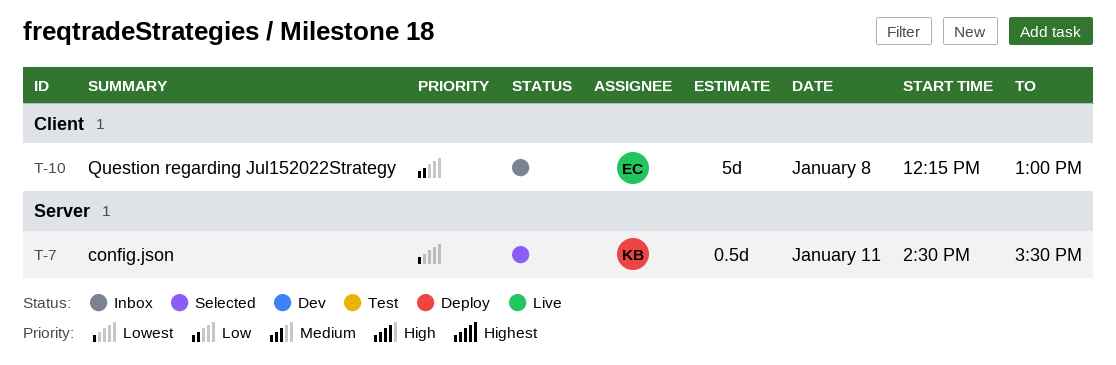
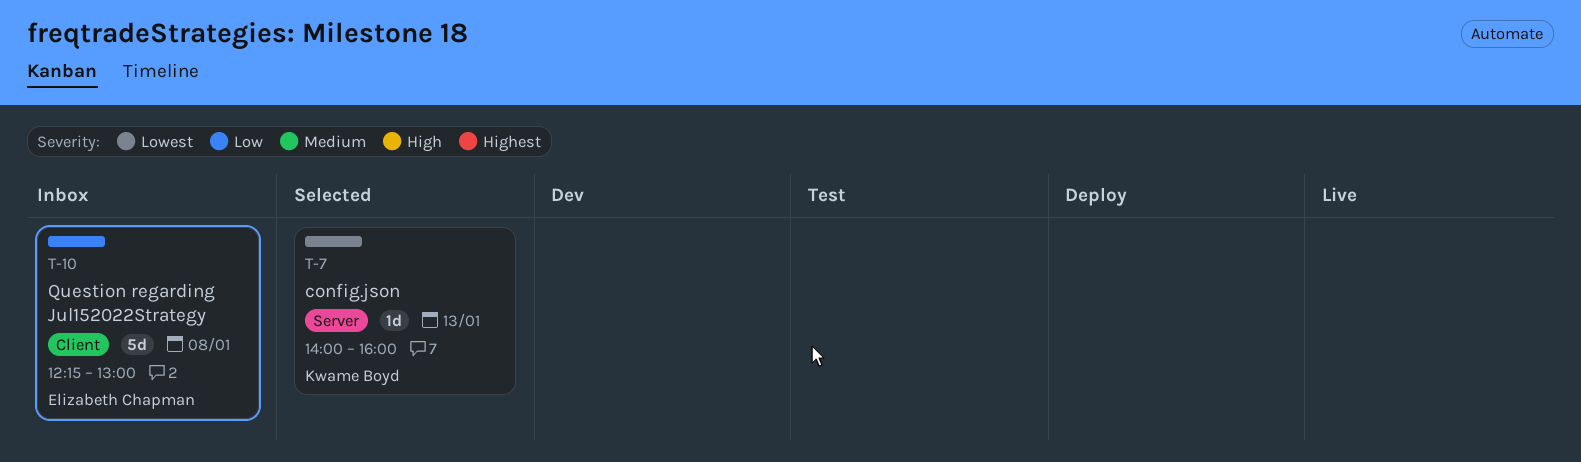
T-7, estimate: 0.5d -> 1d
T-7, day: Jan 11 -> Jan 13
T-7, begins: 14:30 -> 14:00
T-7, ends: 15:30 -> 16:00

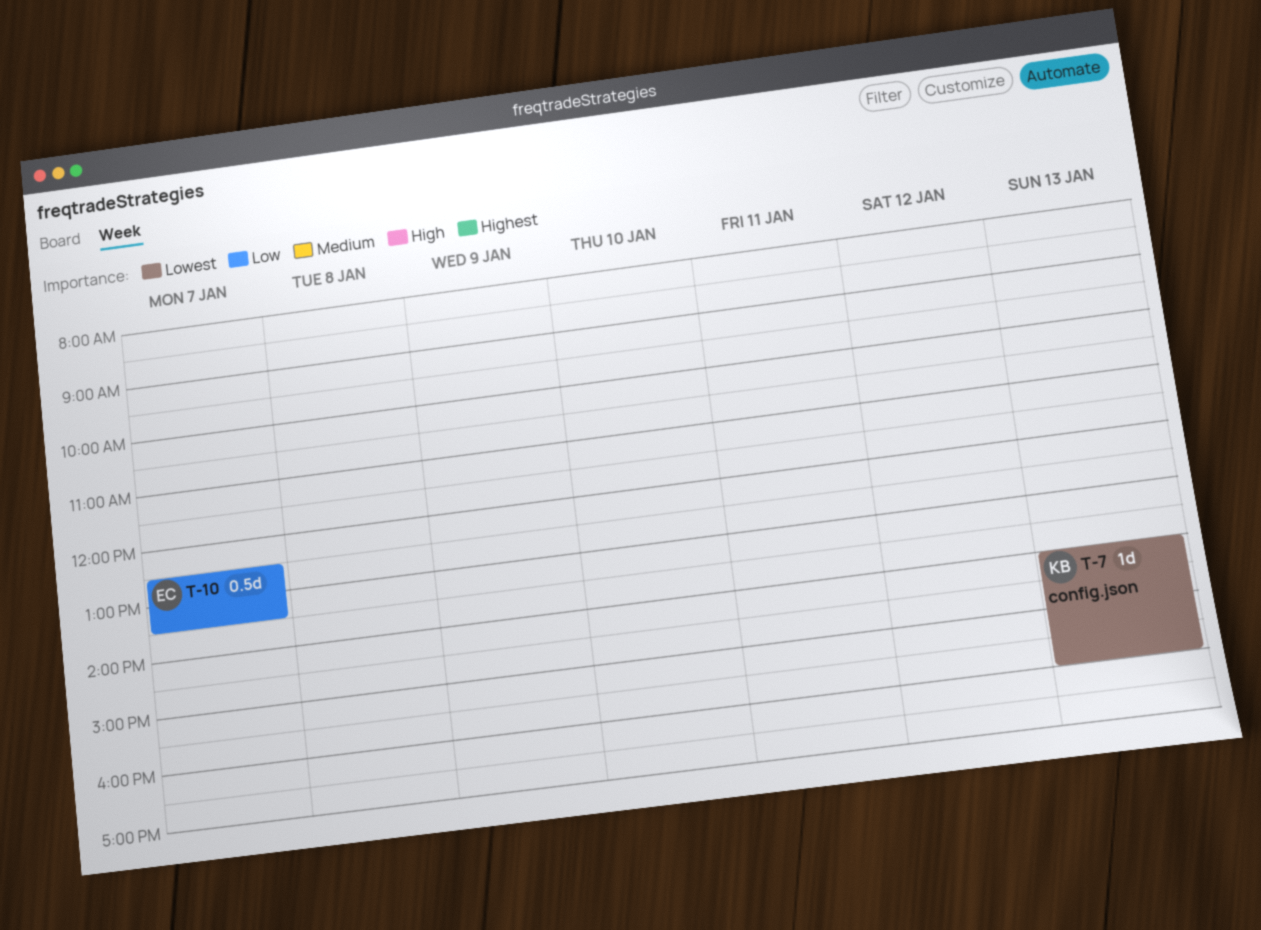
T-10, estimate: 5d -> 0.5d
T-10, day: Jan 8 -> Jan 7
T-10, begins: 12:15 -> 12:30
T-10, ends: 13:00 -> 13:30

